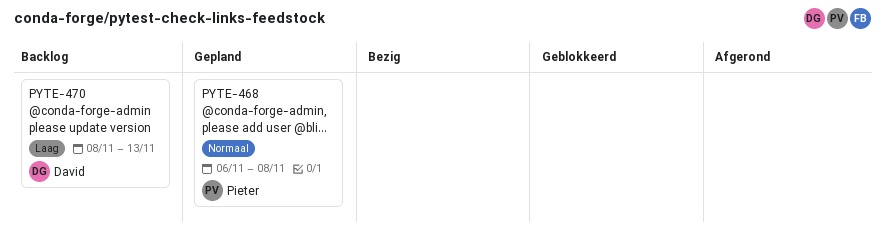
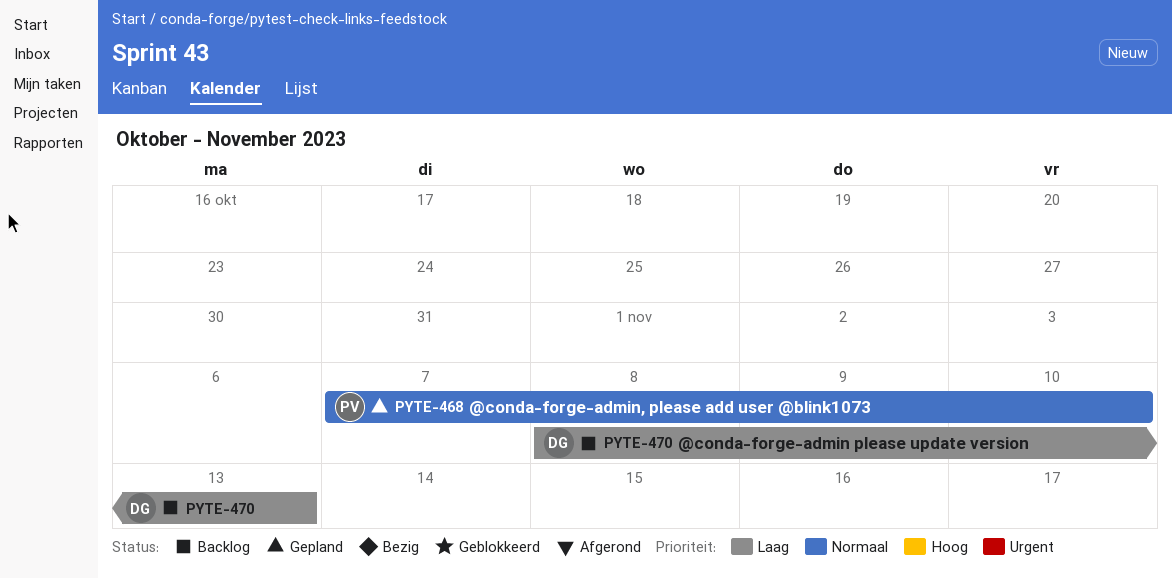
PYTE-468, start: Nov 6 -> Nov 7
PYTE-468, due: Nov 8 -> Nov 10

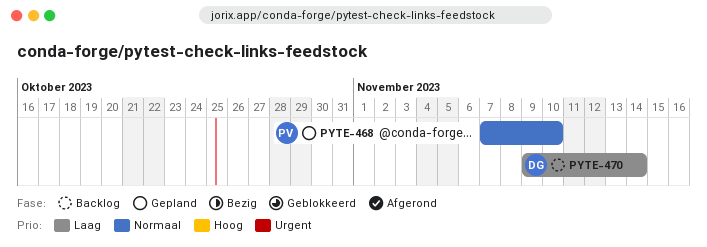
PYTE-470, start: Nov 8 -> Nov 9
PYTE-470, due: Nov 13 -> Nov 14

